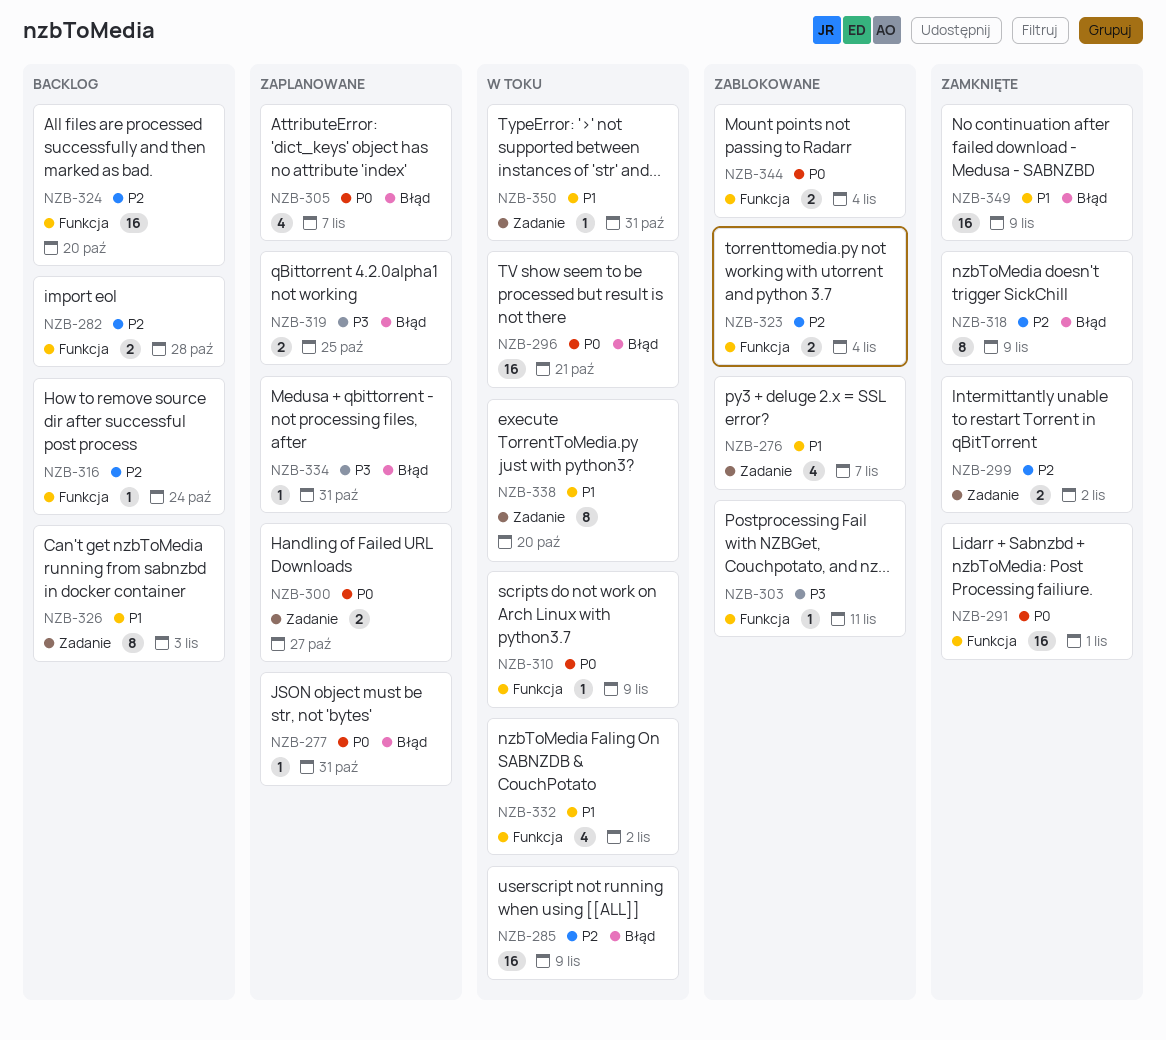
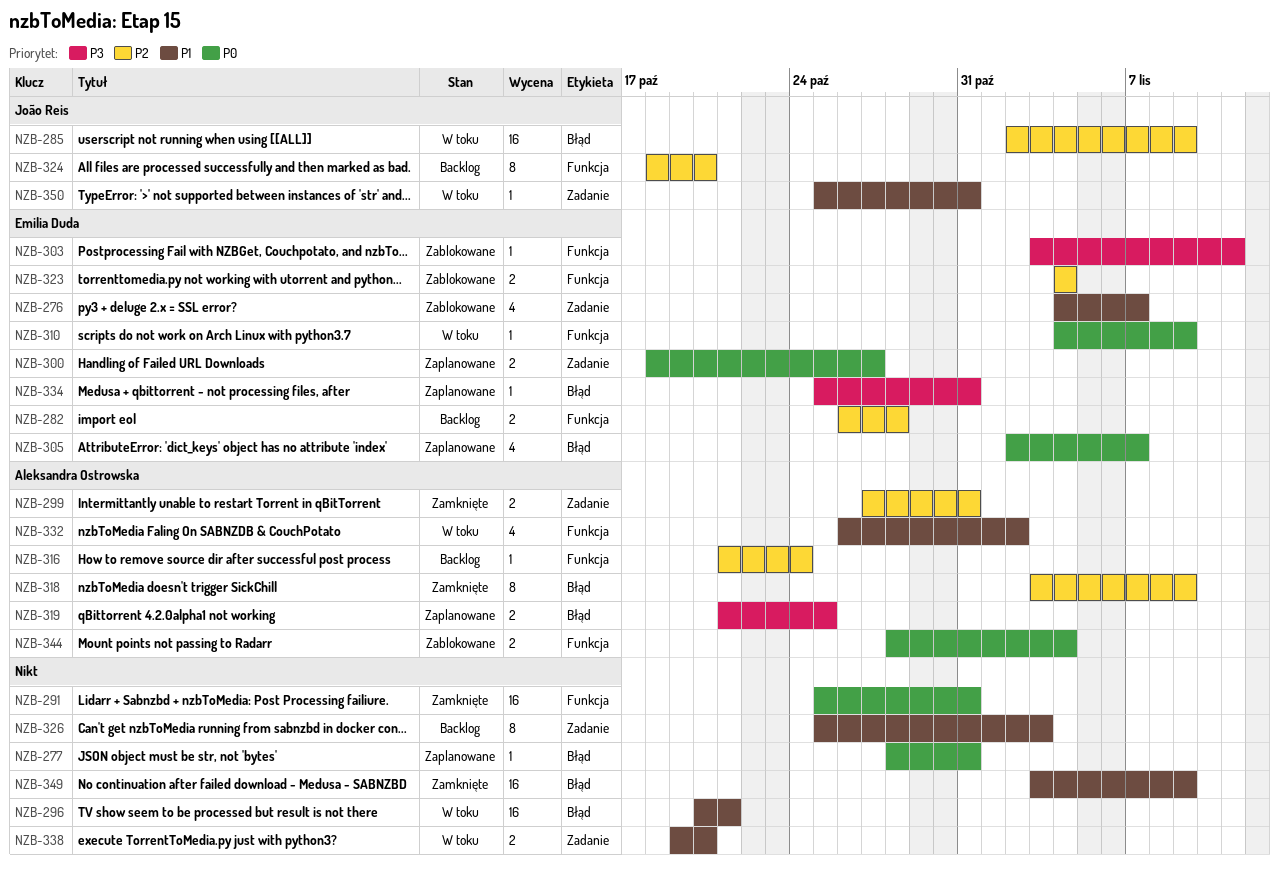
NZB-291, due: Nov 1 -> Oct 31
NZB-296, priority: P0 -> P1
NZB-299, due: Nov 2 -> Oct 31
NZB-324, estimate: 16 -> 8
NZB-338, estimate: 8 -> 2

